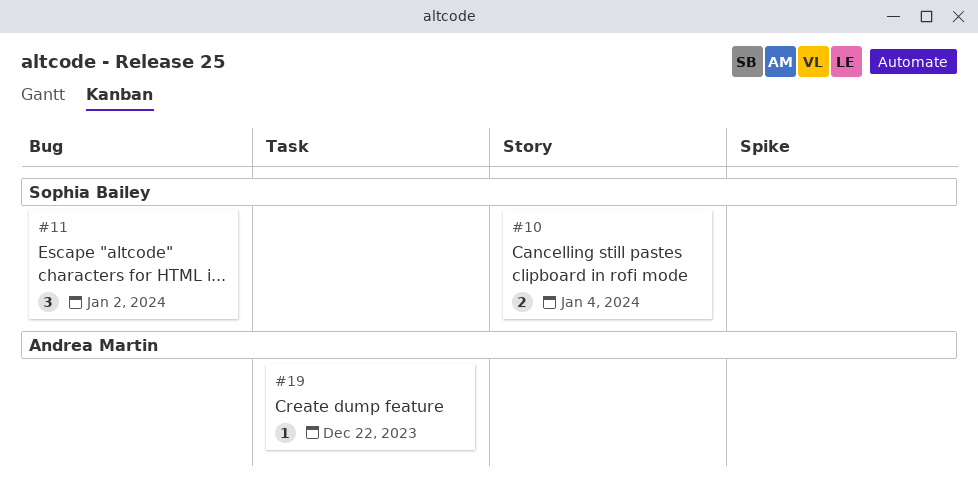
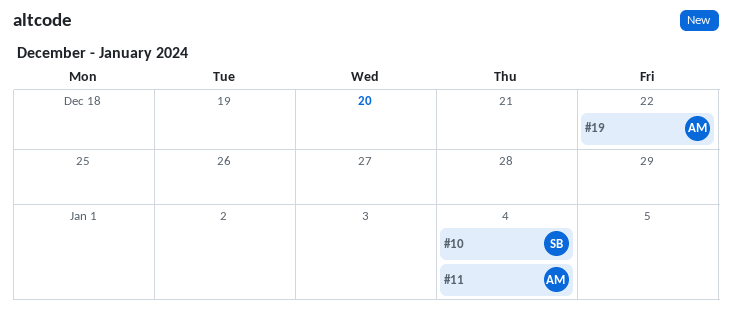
#11, owner: Sophia Bailey -> Andrea Martin
#11, due: Jan 2 -> Jan 4

